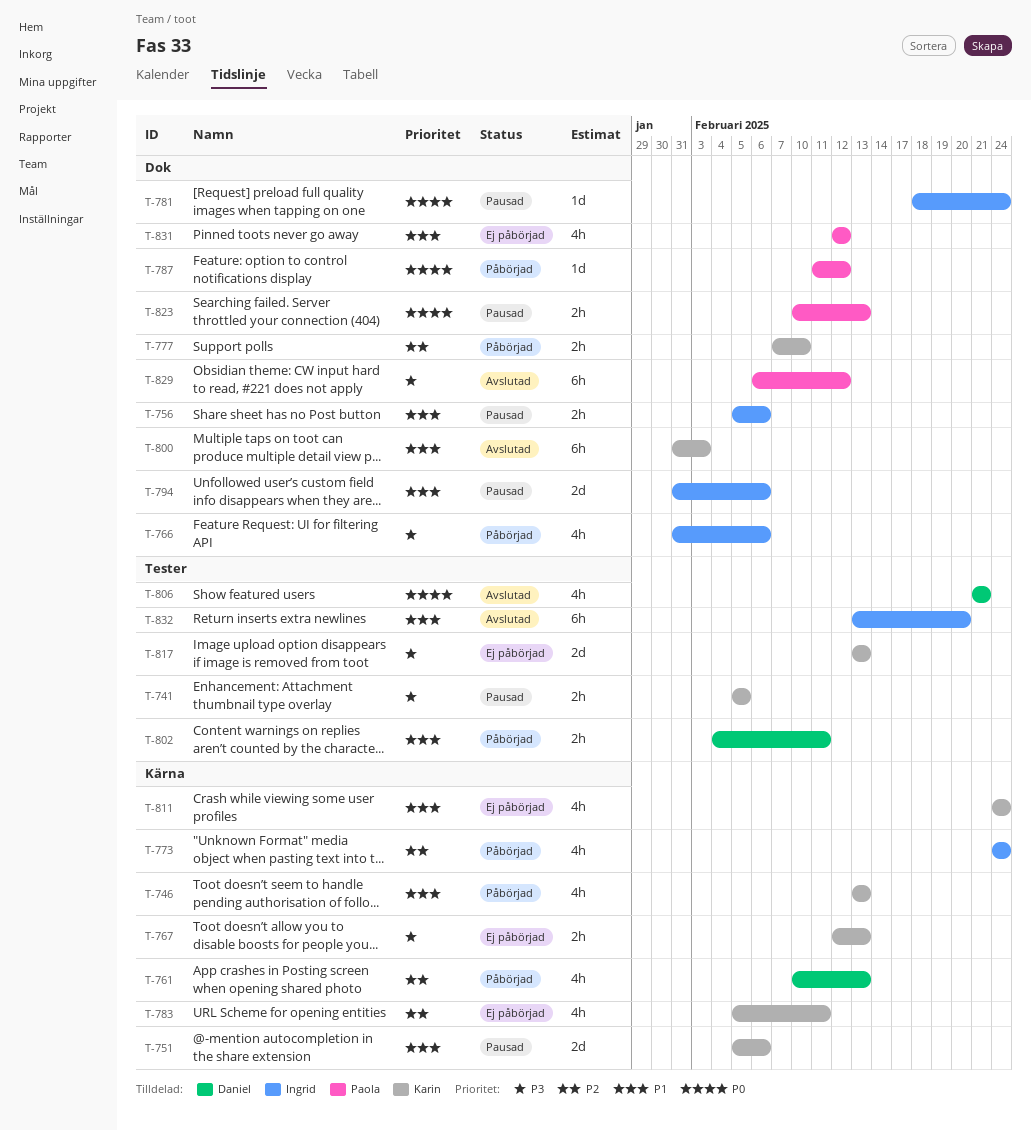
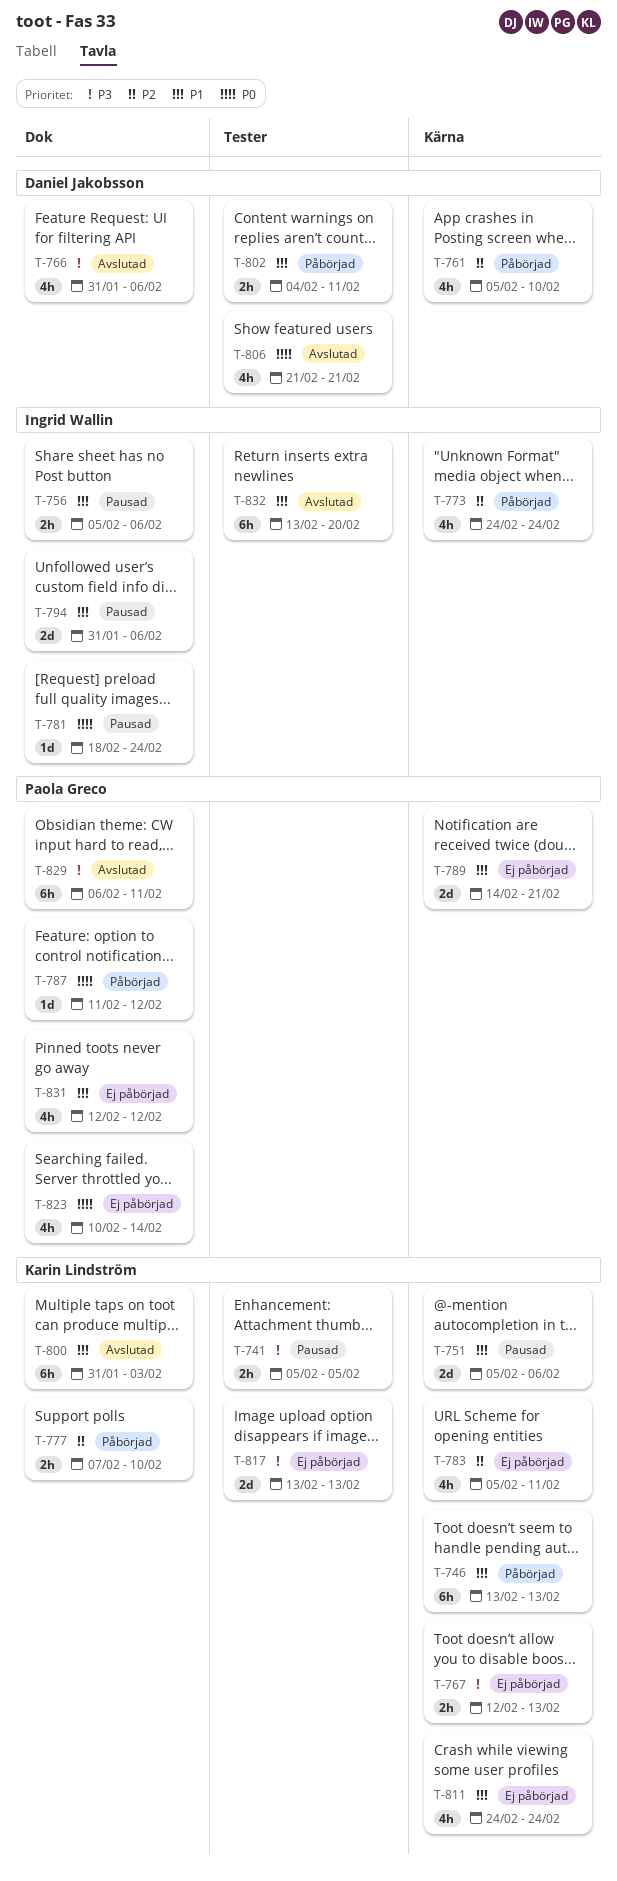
T-746, estimate: 4h -> 6h
T-761, start: Feb 10 -> Feb 5
T-761, due: Feb 13 -> Feb 10
T-766, status: Påbörjad -> Avslutad
T-766, owner: Ingrid Wallin -> Daniel Jakobsson
T-789: none -> present
T-823, status: Pausad -> Ej påbörjad
T-823, estimate: 2h -> 4h
T-823, due: Feb 13 -> Feb 14
T-829, due: Feb 12 -> Feb 11

